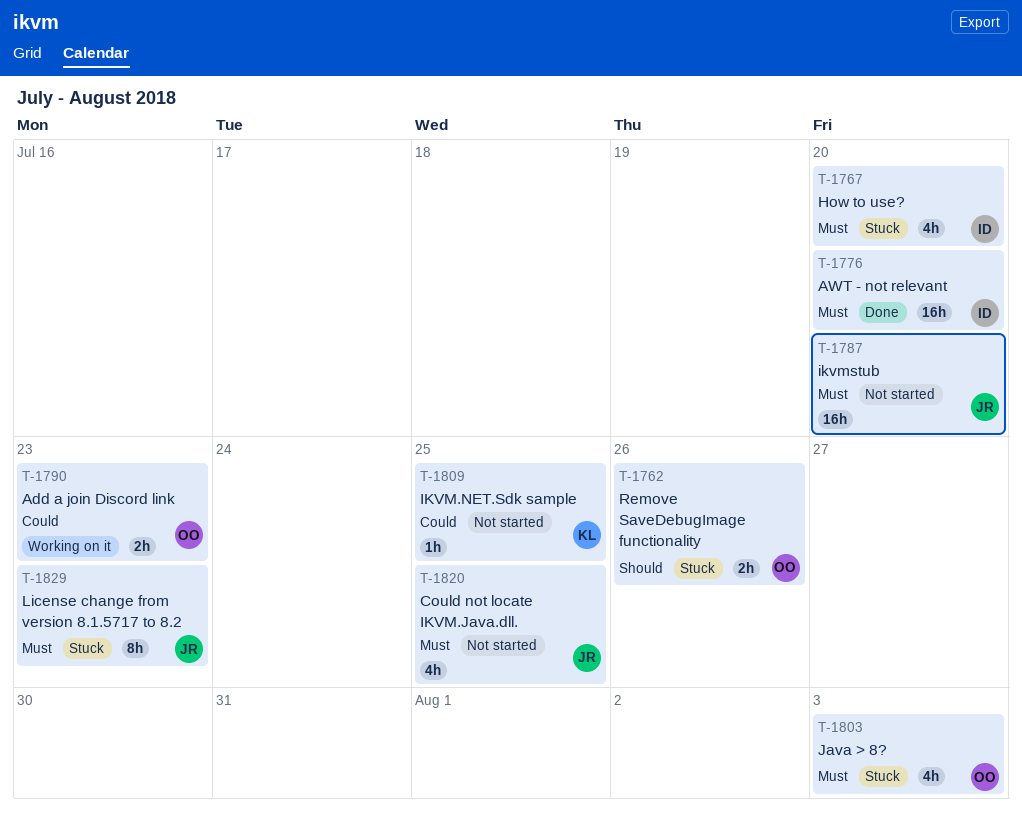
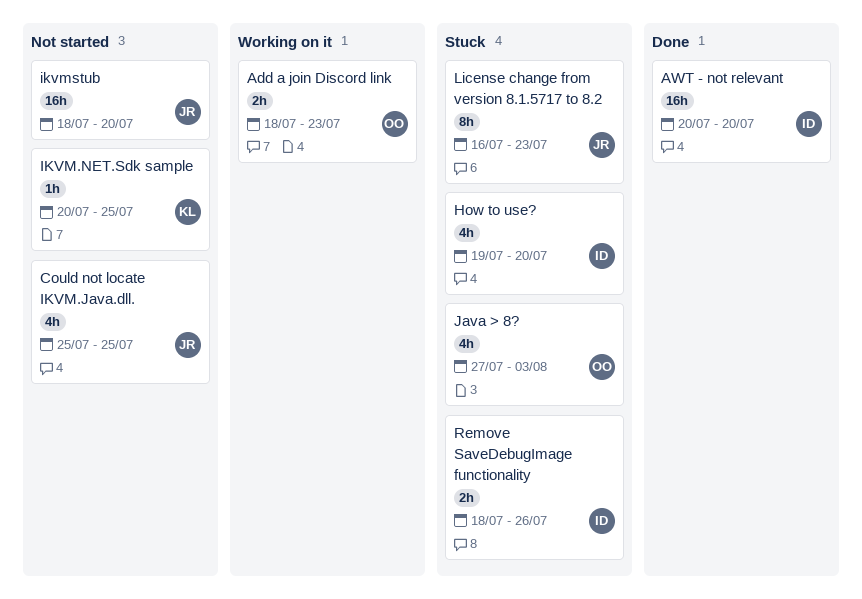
Remove SaveDebugImage functionality, owner: OO -> ID

